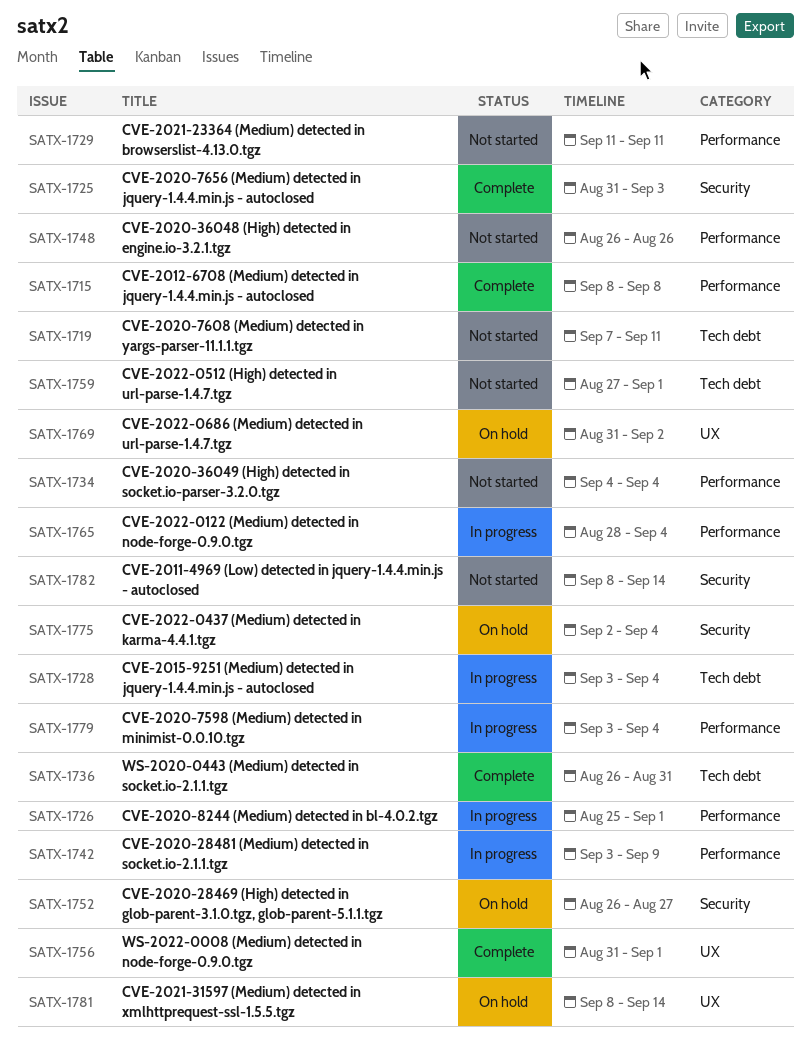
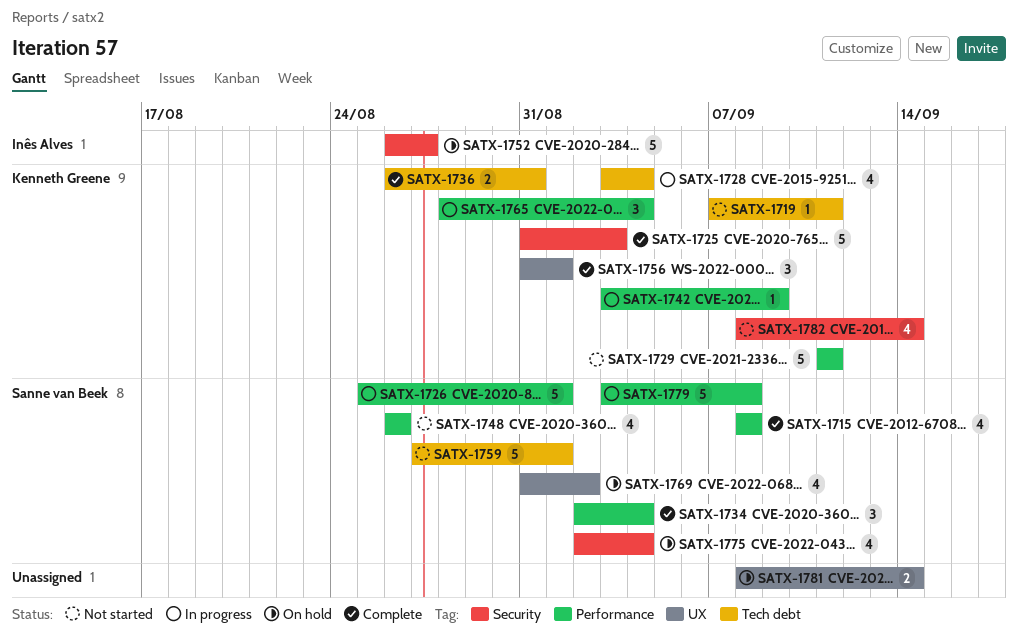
SATX-1734, status: Not started -> Complete
SATX-1734, start: Sep 4 -> Sep 2
SATX-1779, due: Sep 4 -> Sep 8

